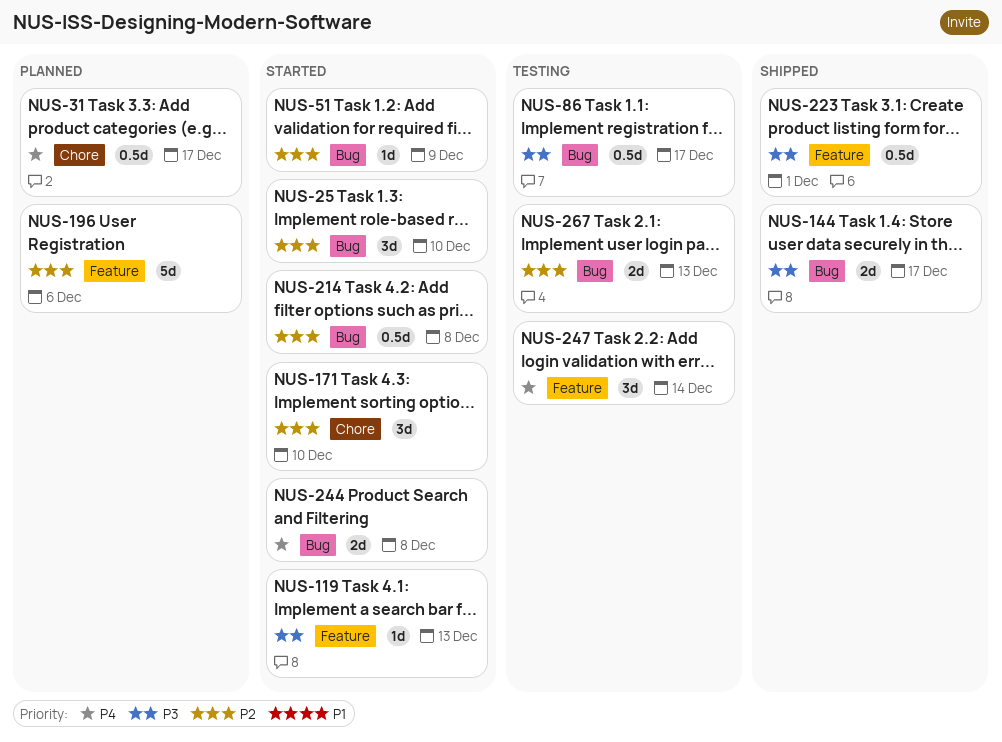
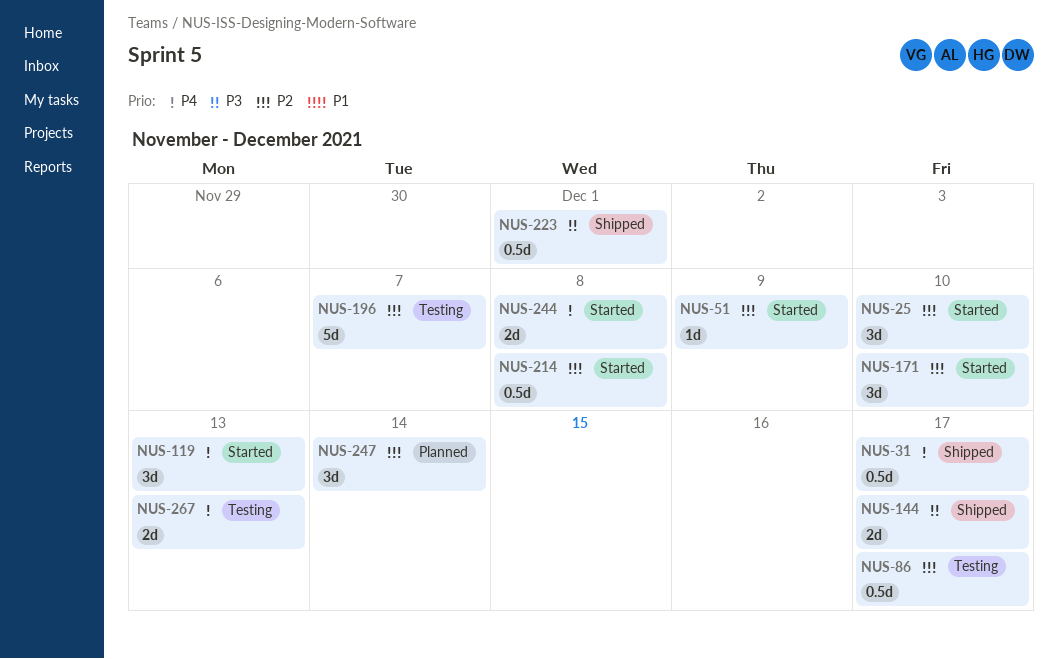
NUS-31, status: Planned -> Shipped
NUS-86, priority: P3 -> P2
NUS-119, priority: P3 -> P4
NUS-119, estimate: 1d -> 3d
NUS-196, status: Planned -> Testing
NUS-196, due: Dec 6 -> Dec 7
NUS-247, status: Testing -> Planned
NUS-247, priority: P4 -> P2
NUS-267, priority: P2 -> P4

